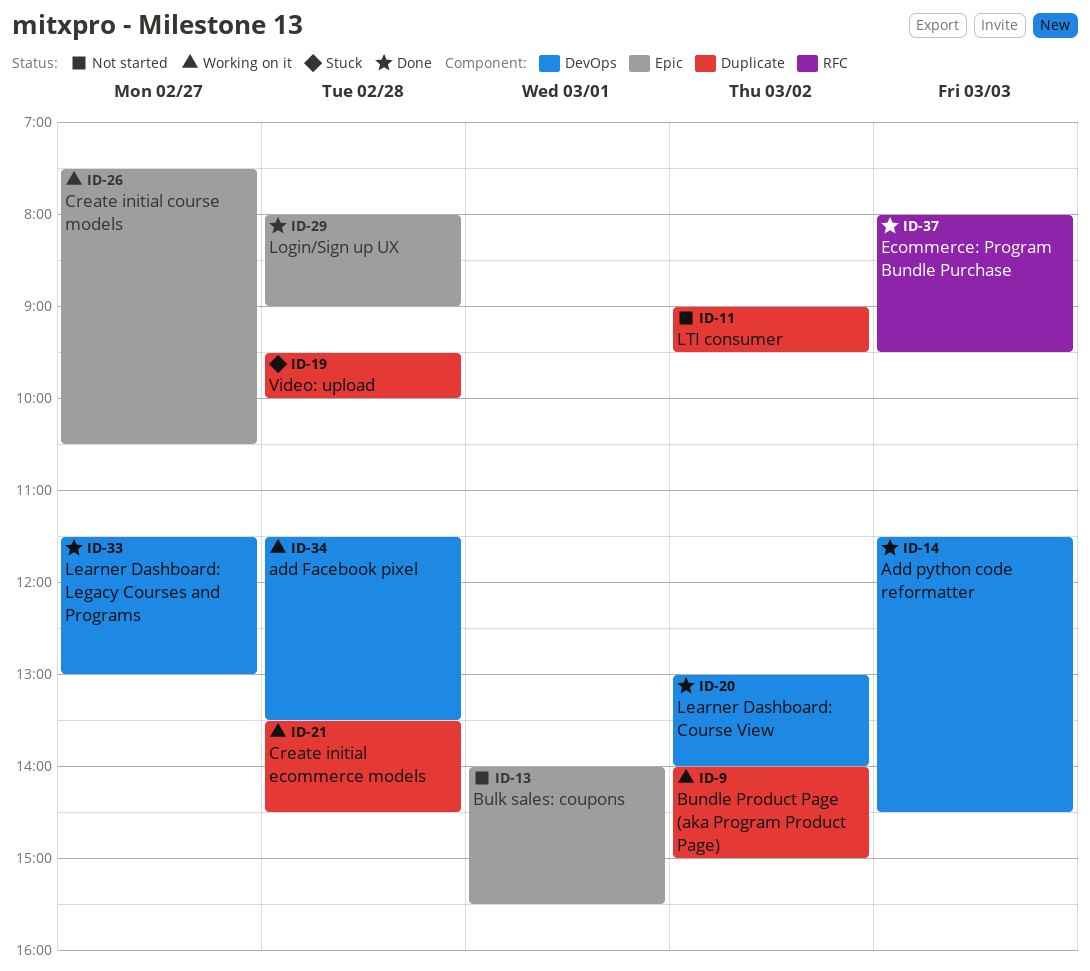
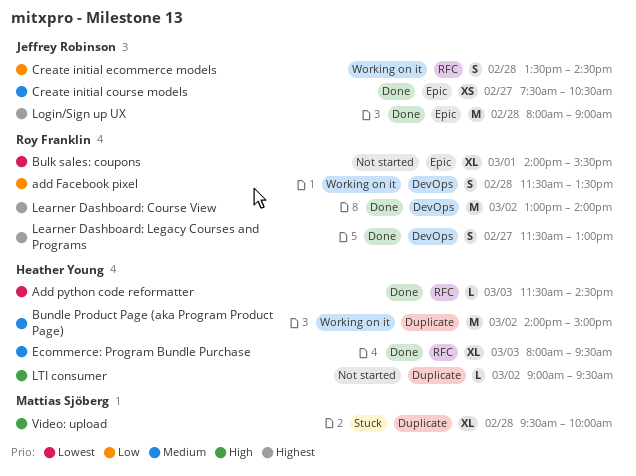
Add python code reformatter, label: DevOps -> RFC
Create initial course models, status: Working on it -> Done
Create initial ecommerce models, label: Duplicate -> RFC

